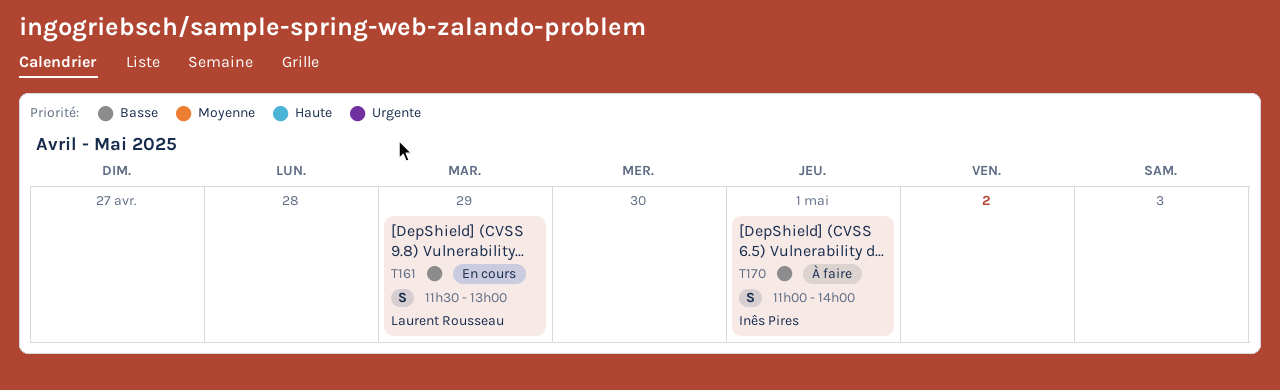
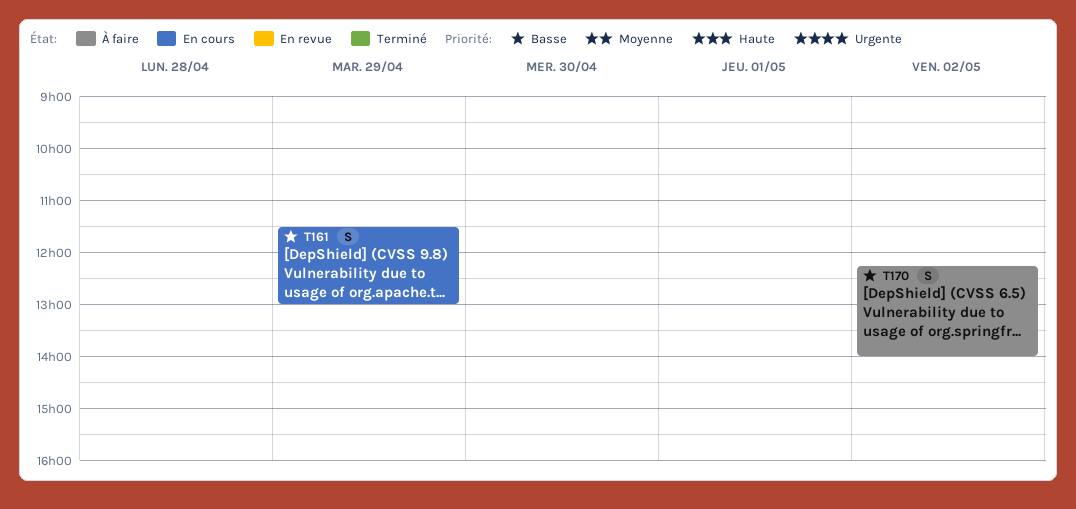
T170, day: May 1 -> May 2
T170, begins: 11:00 -> 12:15

